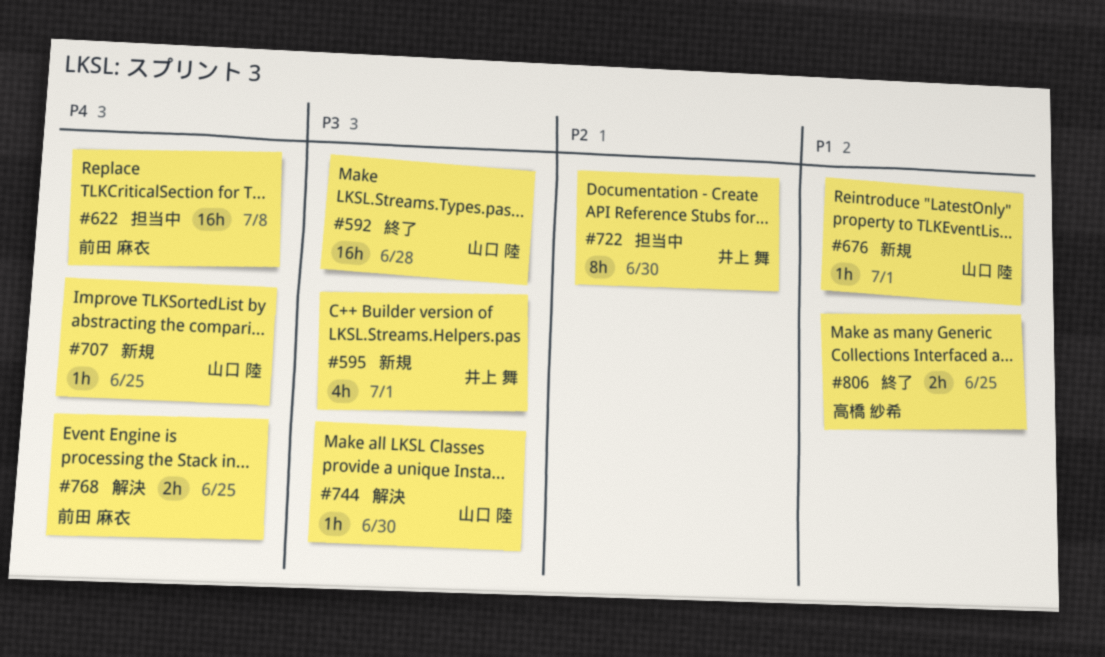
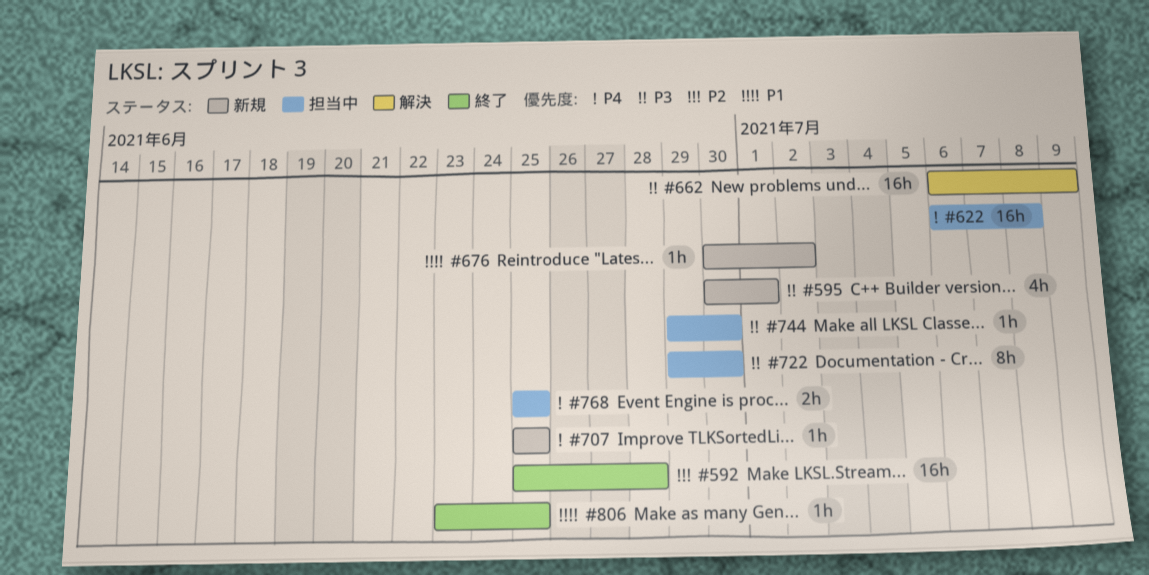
#592, priority: P3 -> P2
#662: none -> present
#676, due: Jul 1 -> Jul 2
#722, priority: P2 -> P3
#744, status: 解決 -> 担当中
#768, status: 解決 -> 担当中
#806, estimate: 2h -> 1h

